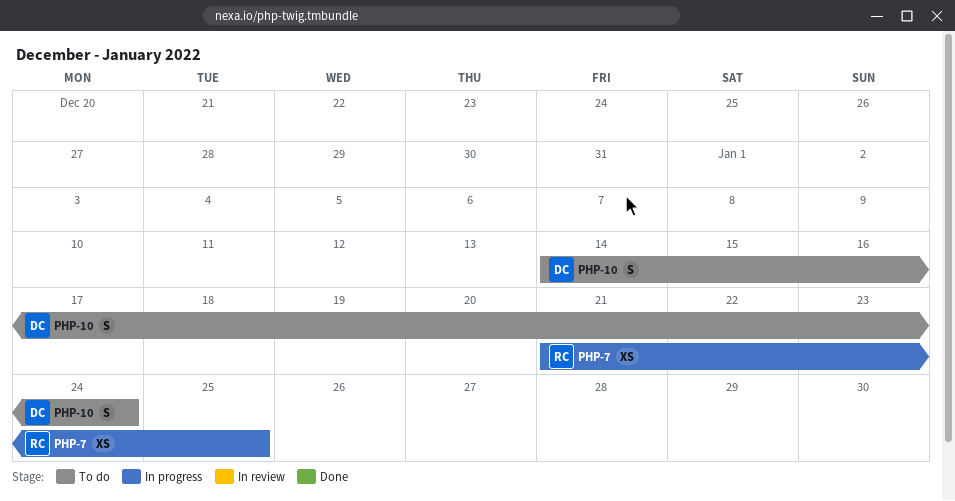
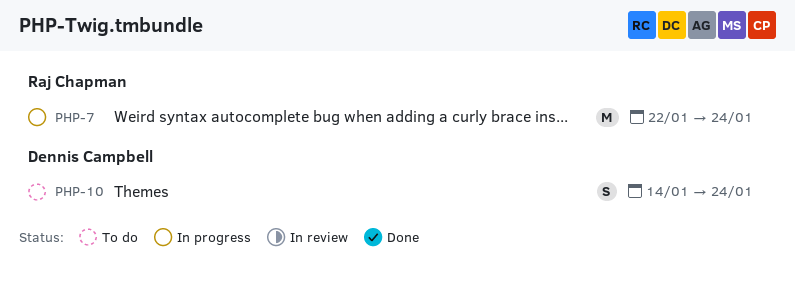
PHP-7, estimate: XS -> M
PHP-7, start: Jan 21 -> Jan 22
PHP-7, due: Jan 25 -> Jan 24

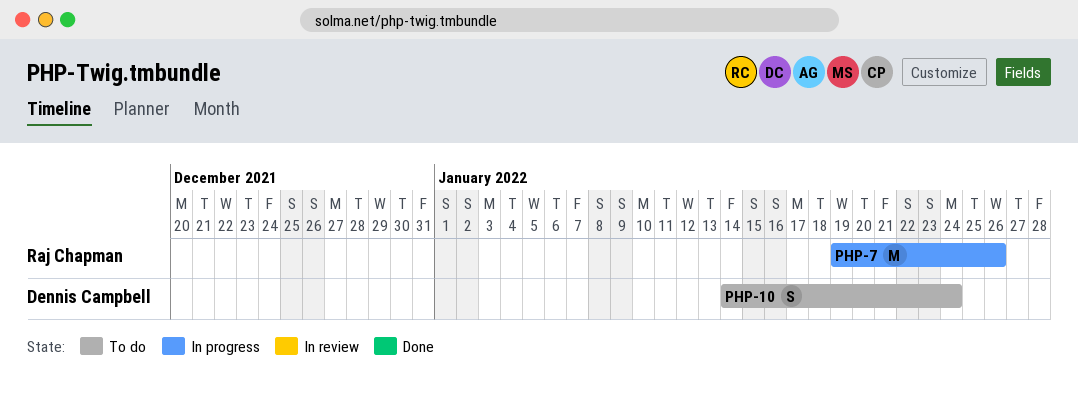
PHP-7, start: Jan 22 -> Jan 19
PHP-7, due: Jan 24 -> Jan 26

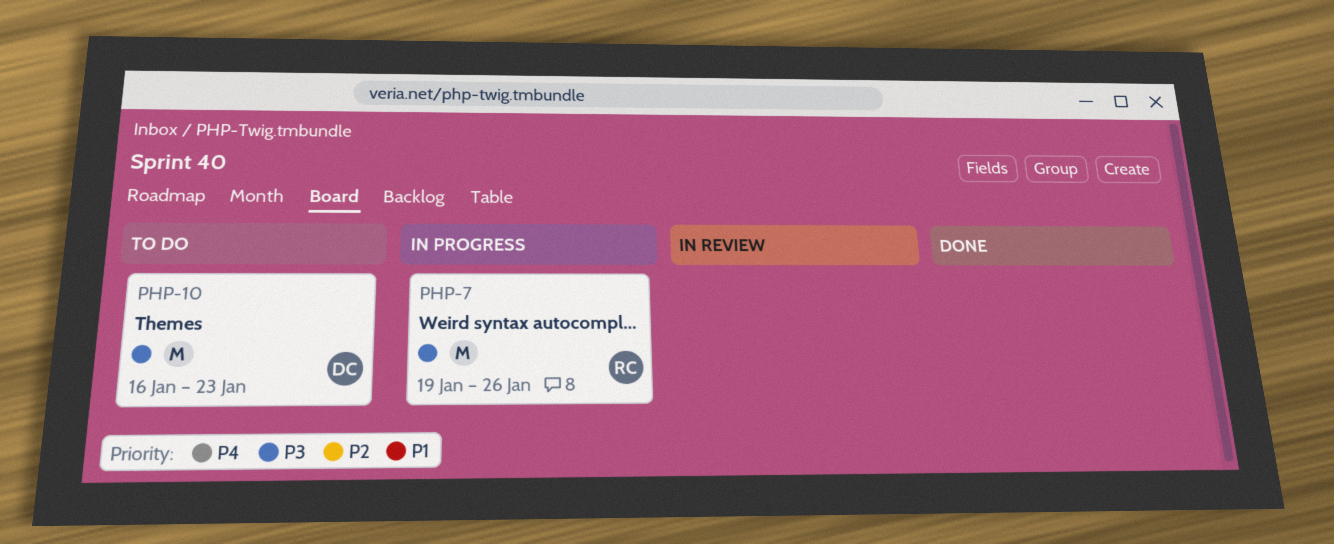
PHP-10, estimate: S -> M
PHP-10, start: Jan 14 -> Jan 16
PHP-10, due: Jan 24 -> Jan 23

